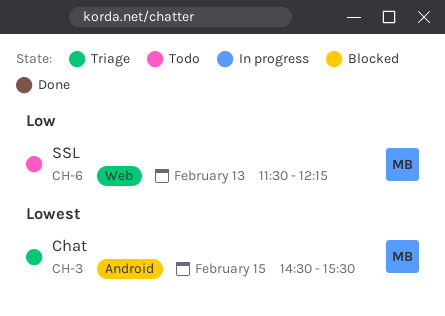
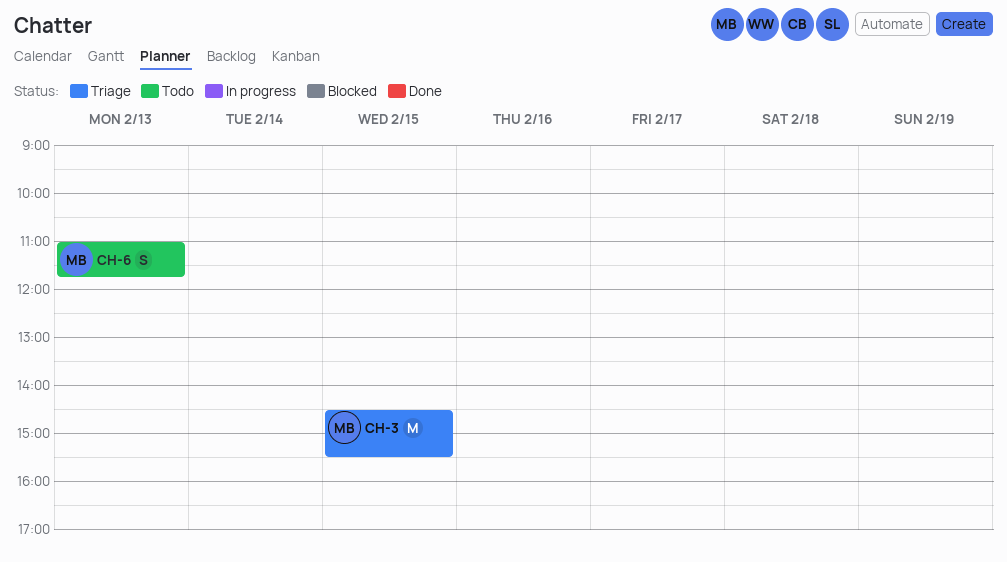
CH-6, begins: 11:30 -> 11:00
CH-6, ends: 12:15 -> 11:45

